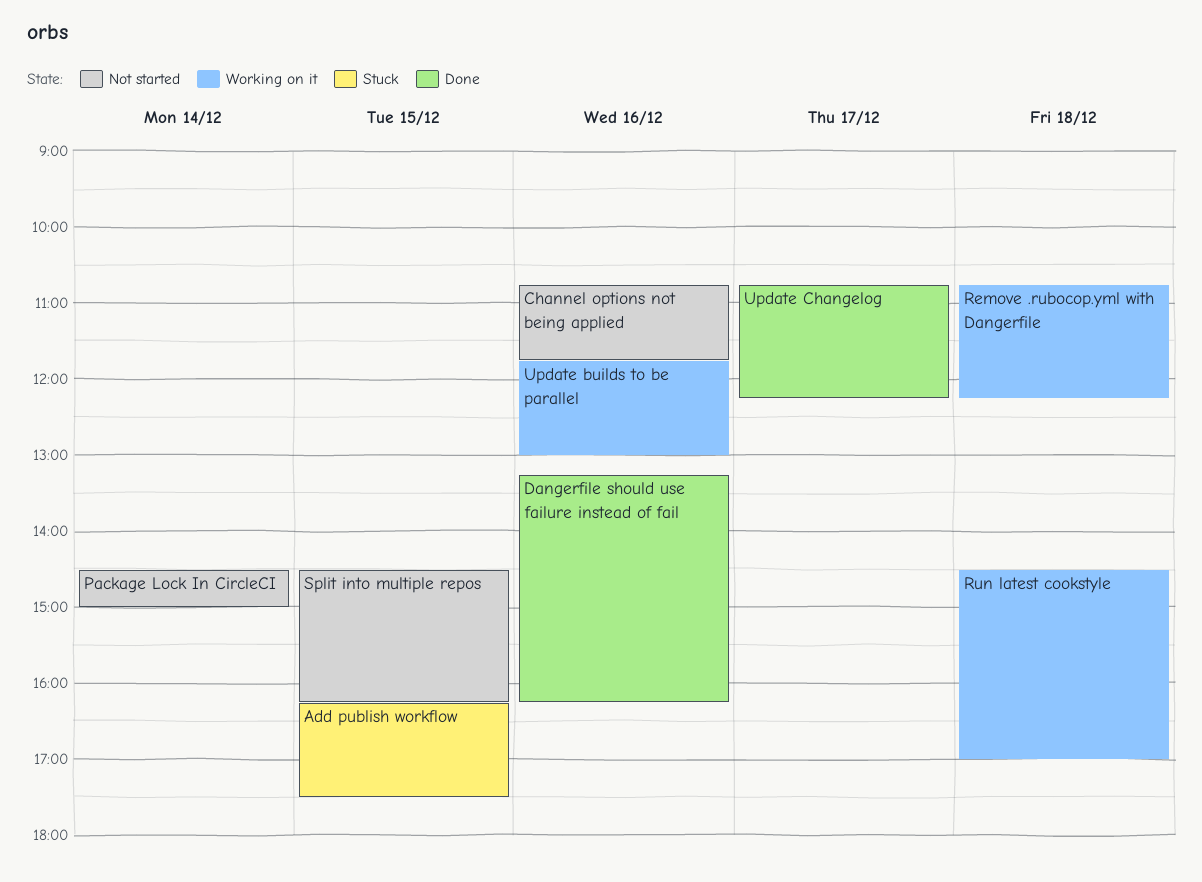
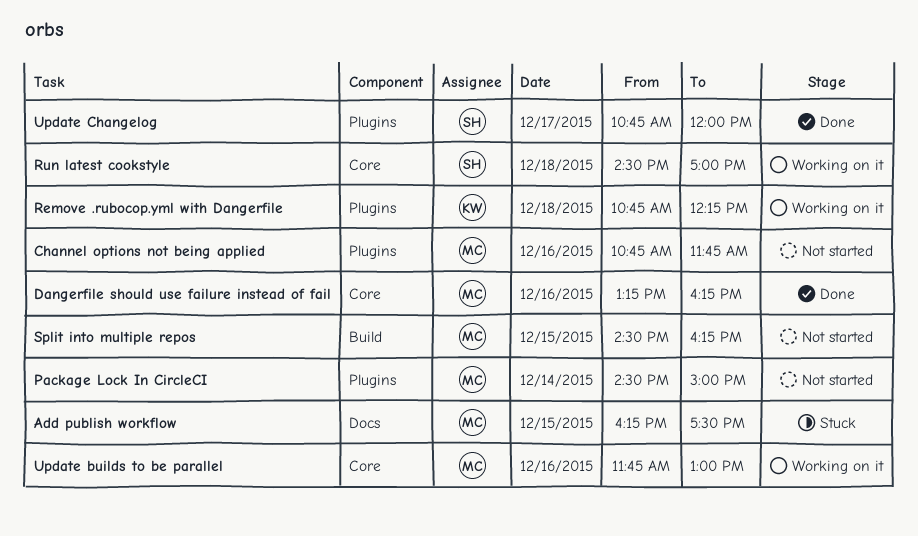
Update Changelog, ends: 12:15 -> 12:00

